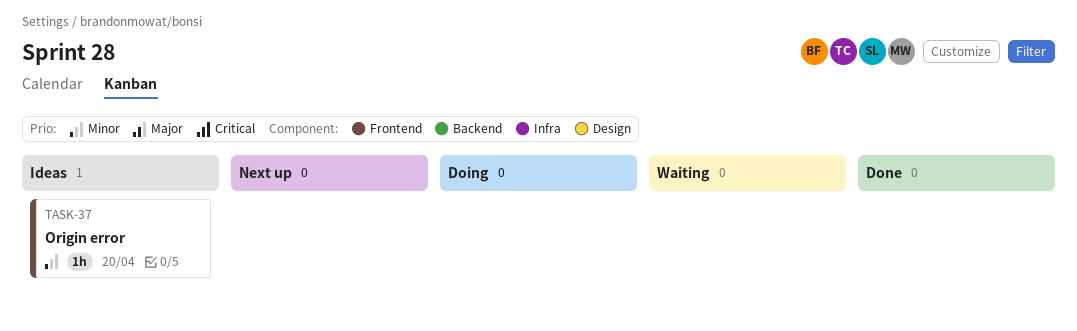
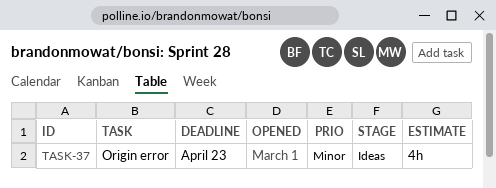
TASK-37, estimate: 1h -> 4h
TASK-37, due: Apr 20 -> Apr 23

